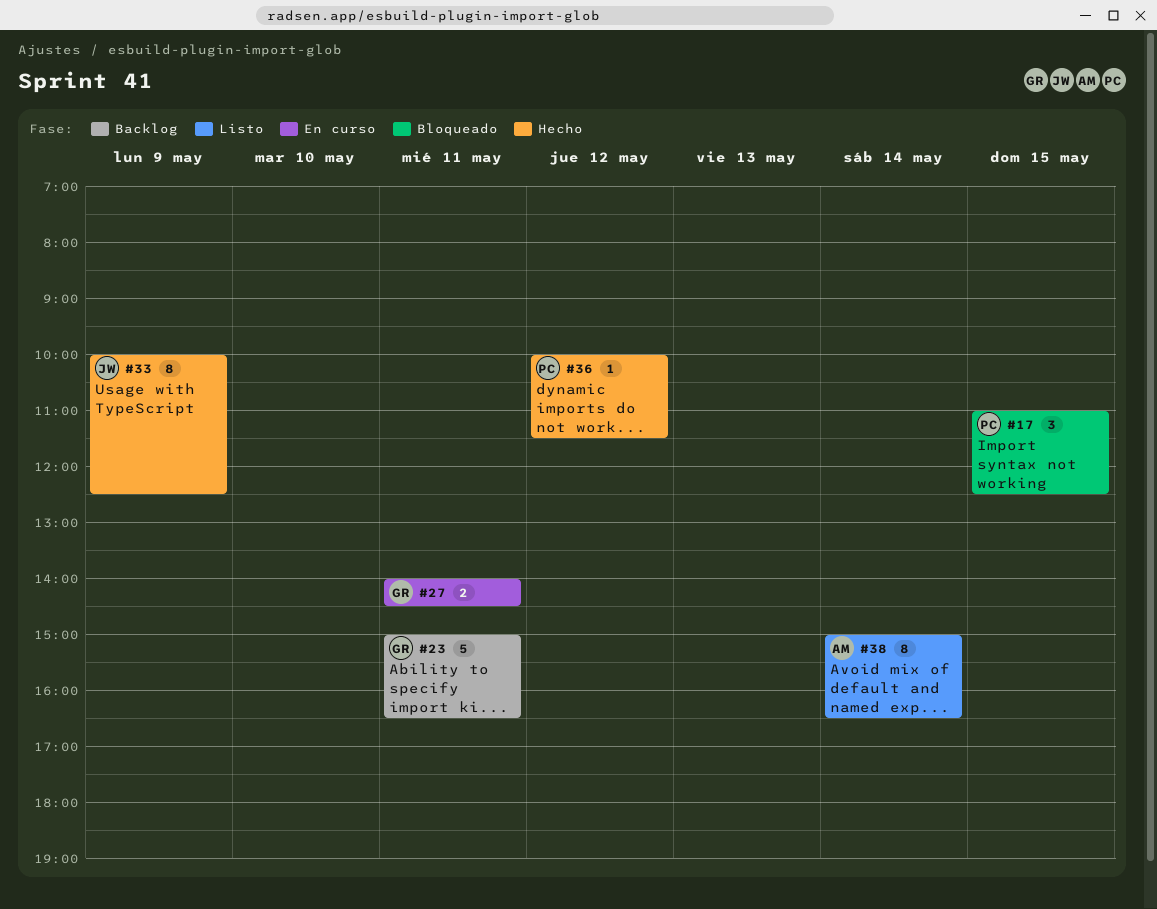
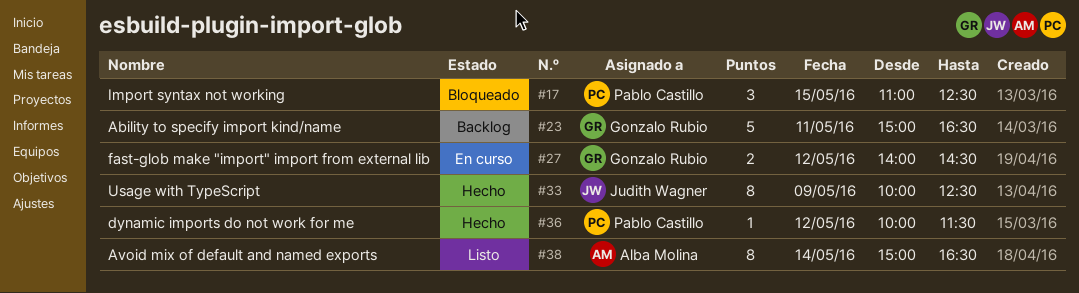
#27, day: May 11 -> May 12

